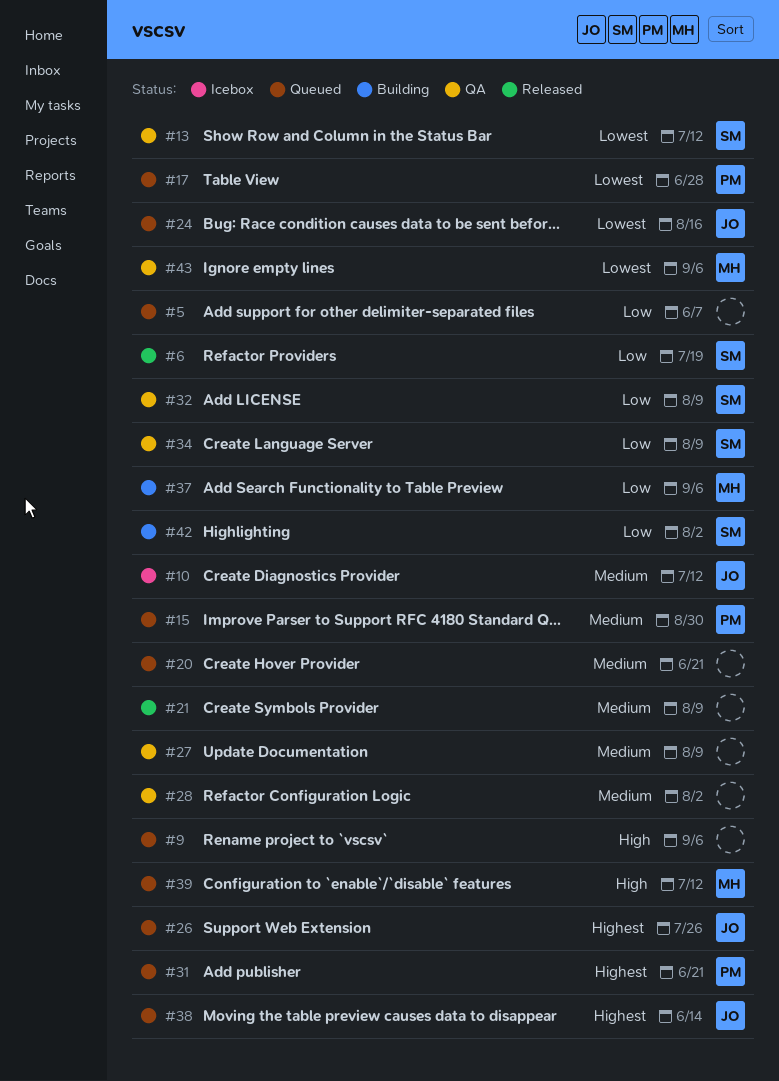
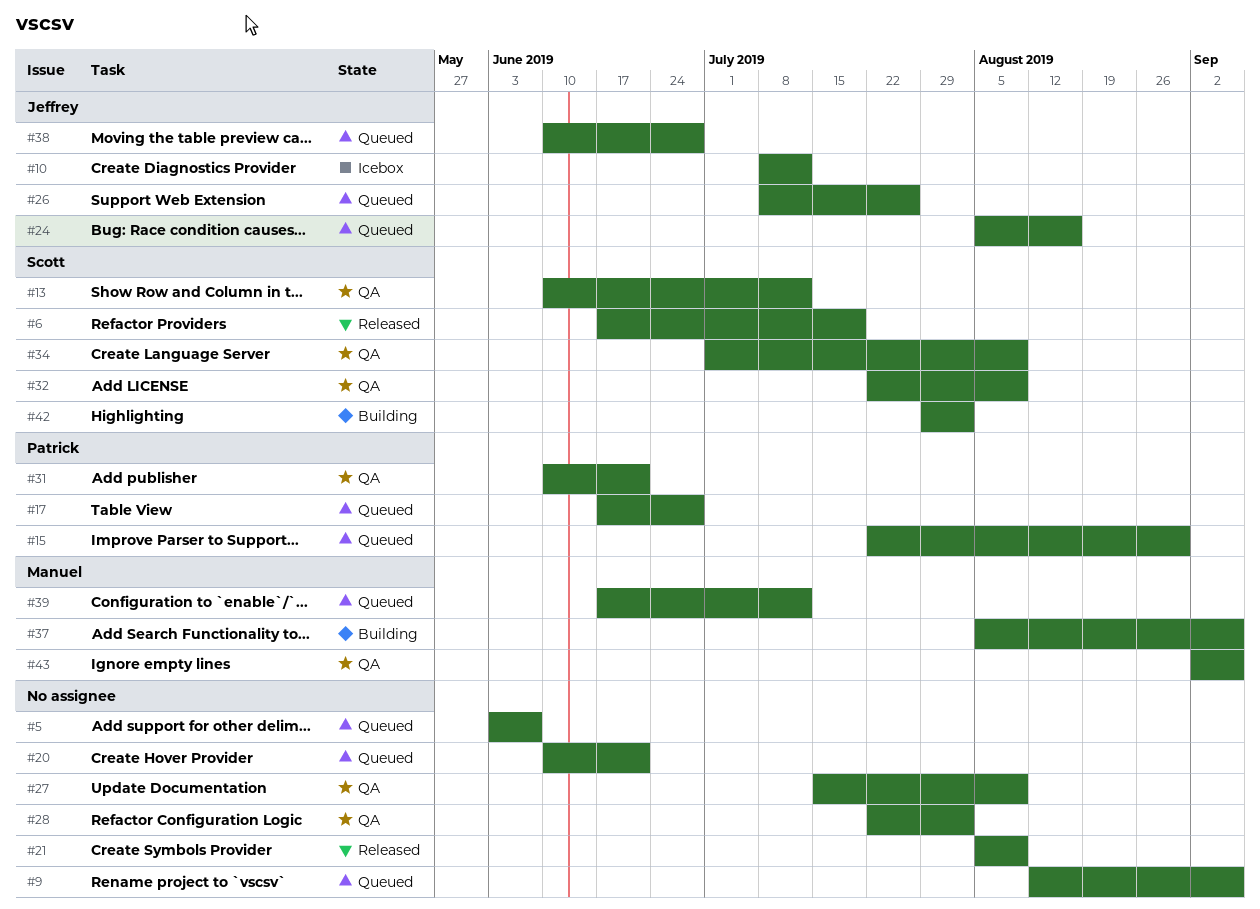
#31, status: Queued -> QA
#38, due: Jun 14 -> Jun 28

